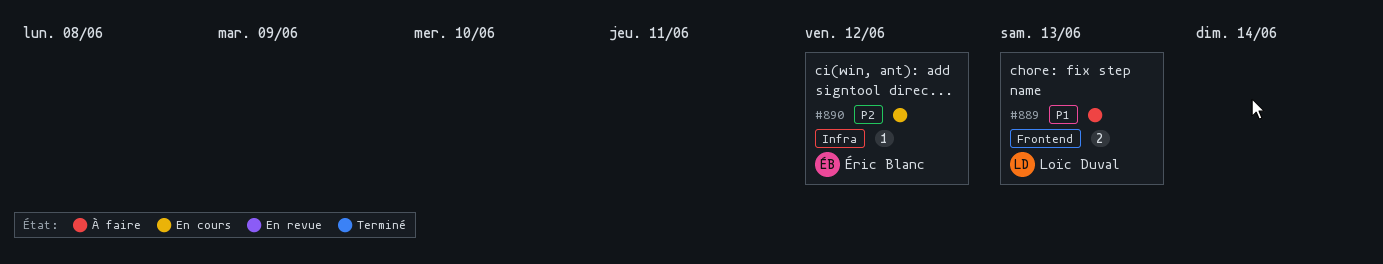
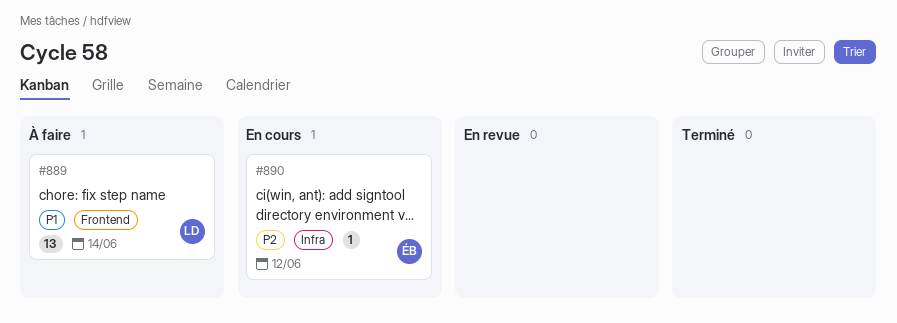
#889, estimate: 2 -> 13
#889, due: Jun 13 -> Jun 14

